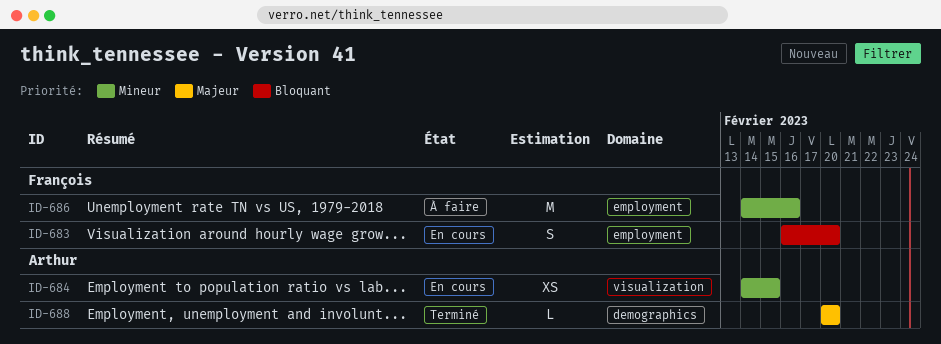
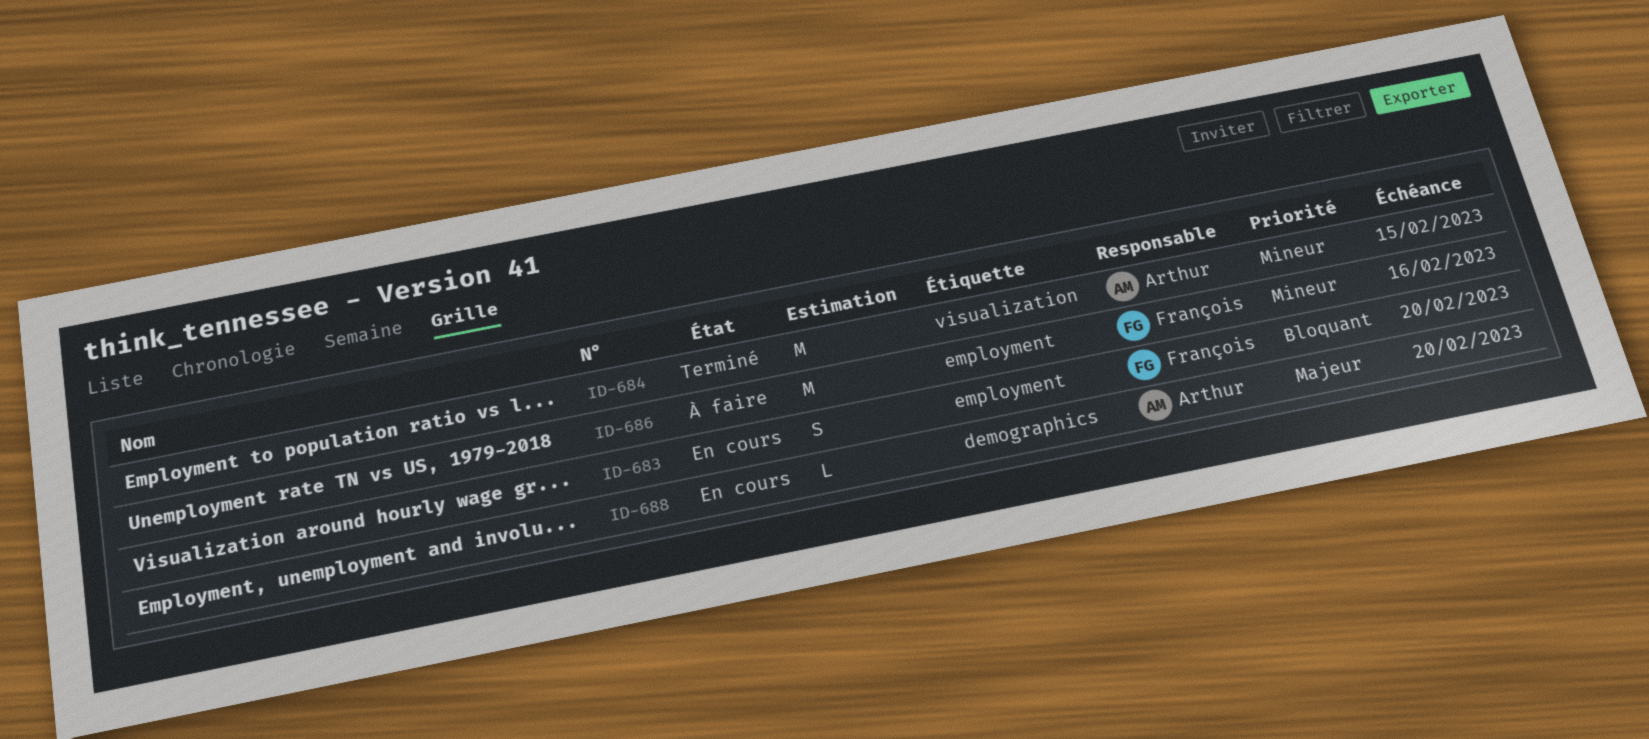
ID-684, status: En cours -> Terminé
ID-684, estimate: XS -> M
ID-688, status: Terminé -> En cours

